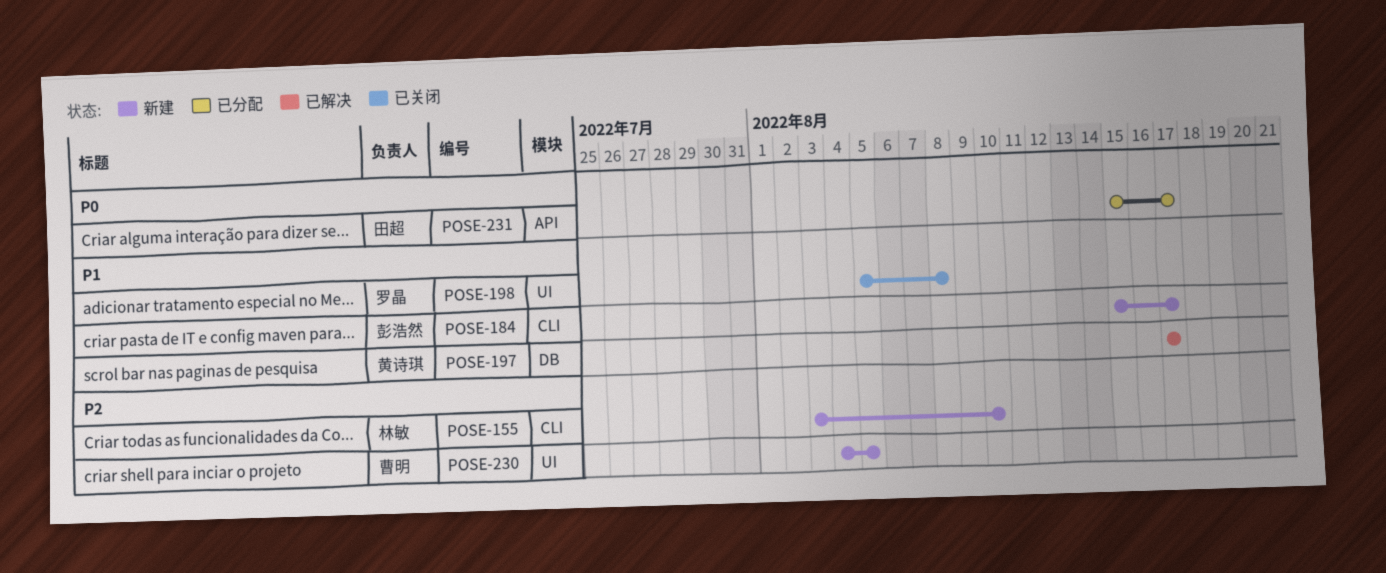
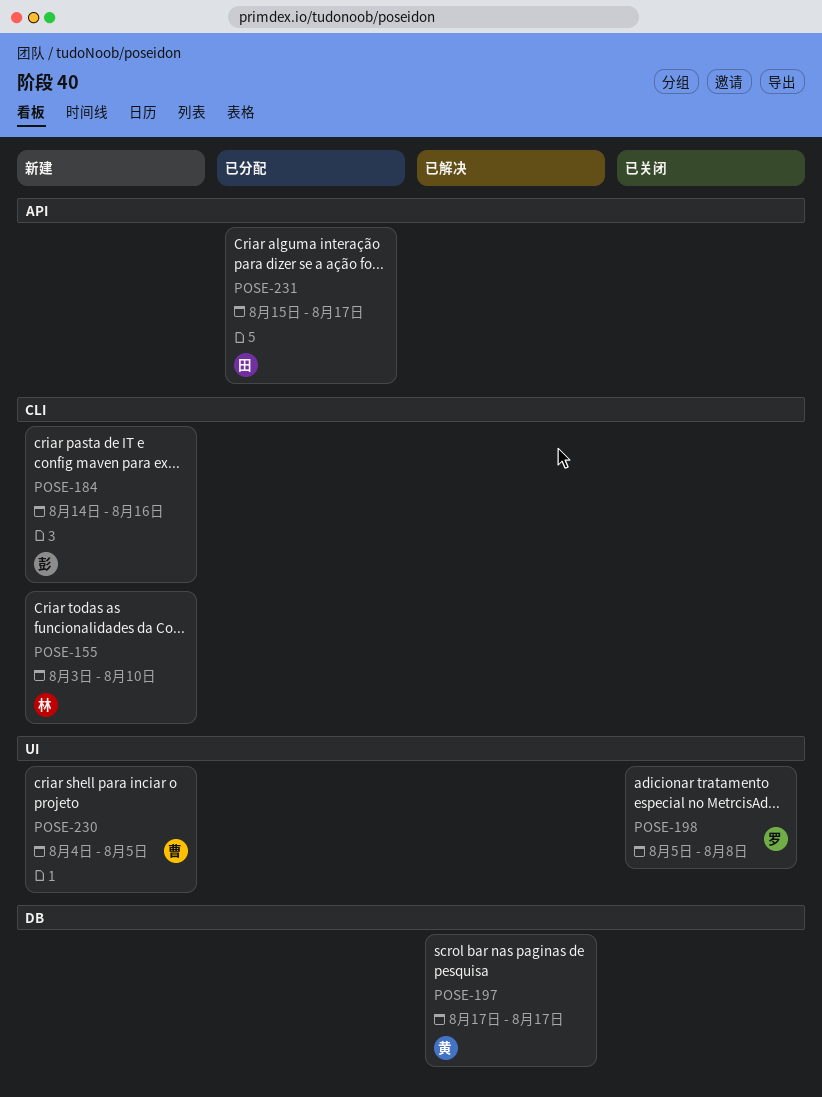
POSE-184, start: Aug 15 -> Aug 14
POSE-184, due: Aug 17 -> Aug 16

